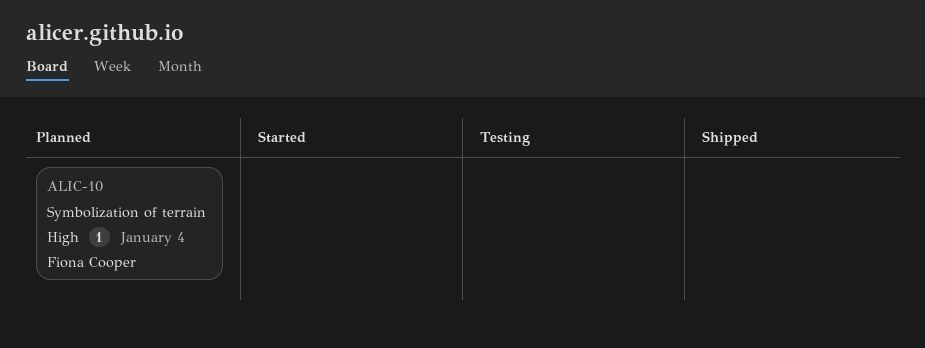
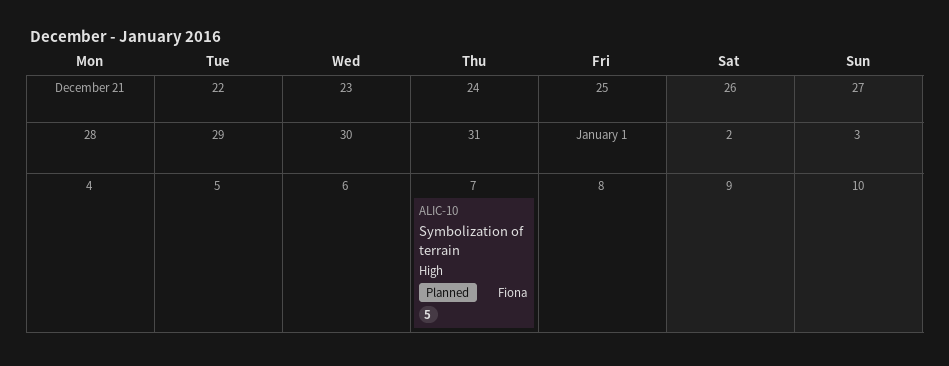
ALIC-10, estimate: 1 -> 5
ALIC-10, due: Jan 4 -> Jan 7

